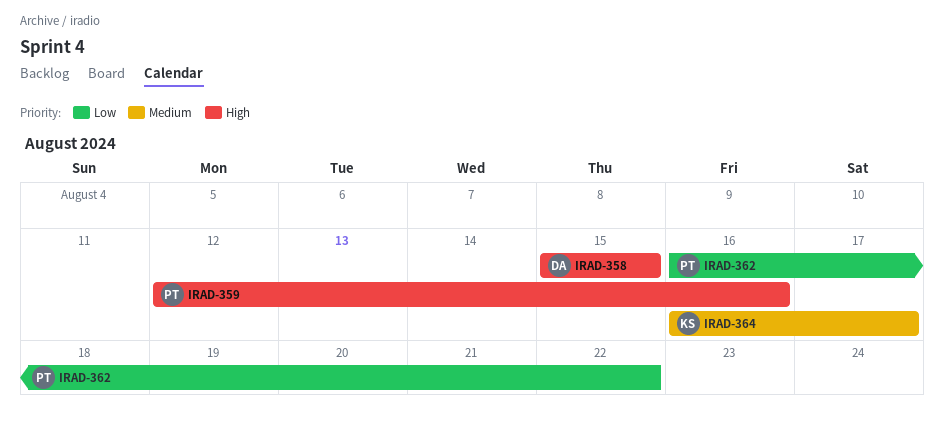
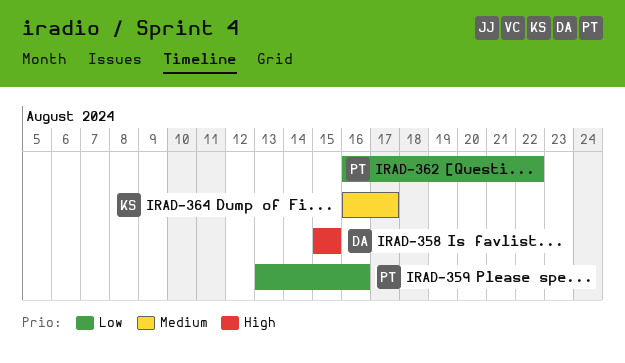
IRAD-359, priority: High -> Low
IRAD-359, start: Aug 12 -> Aug 13

